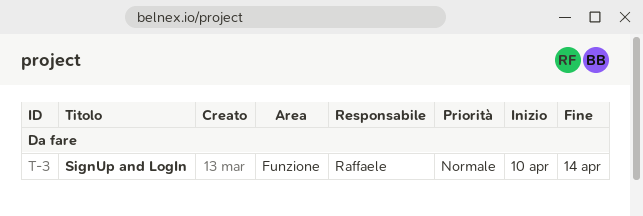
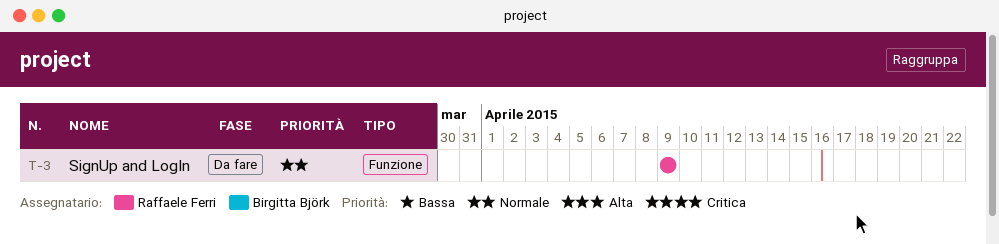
T-3, start: Apr 10 -> Apr 9
T-3, due: Apr 14 -> Apr 9

